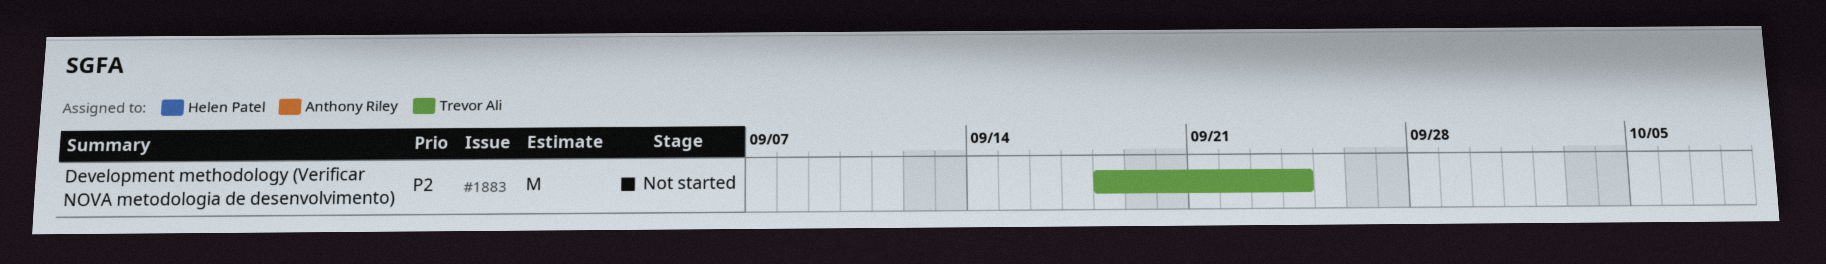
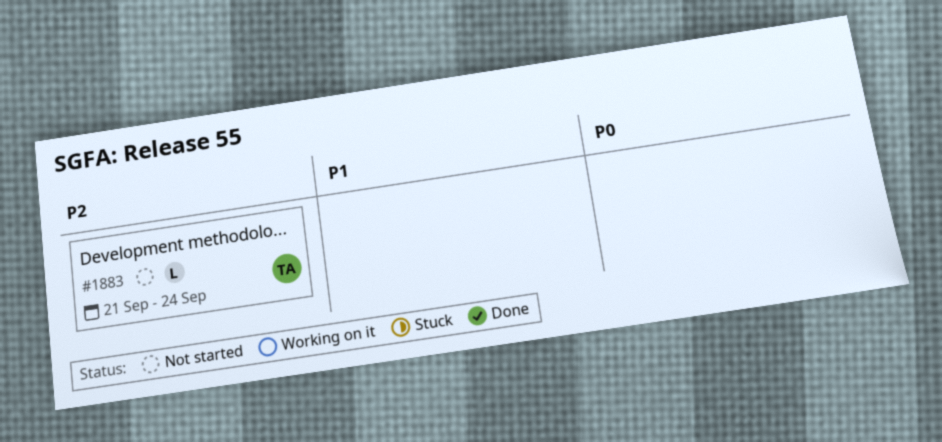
#1883, estimate: M -> L
#1883, start: Sep 18 -> Sep 21

